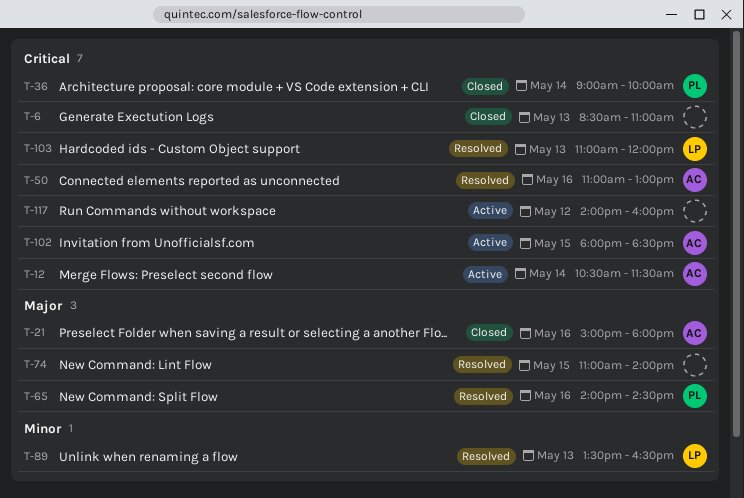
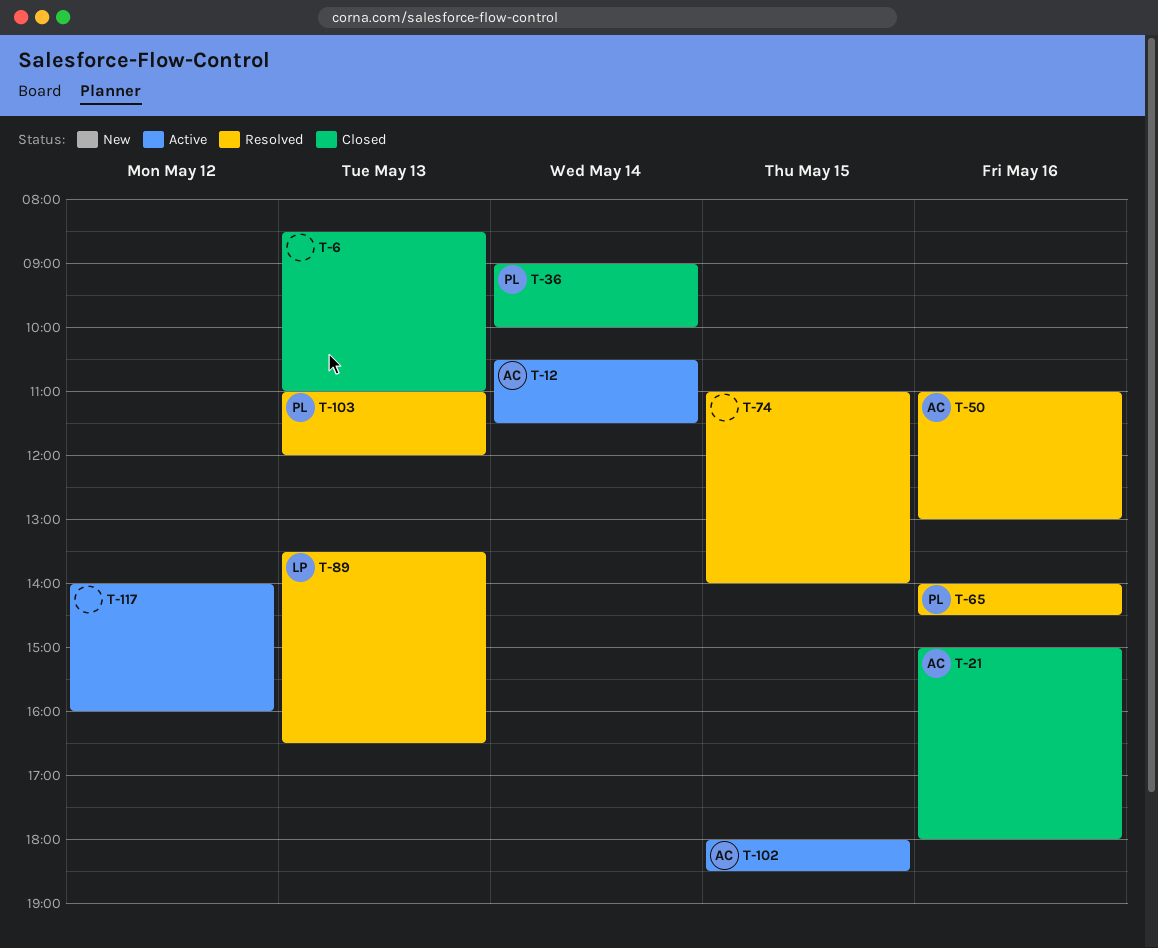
T-103, owner: LP -> PL

